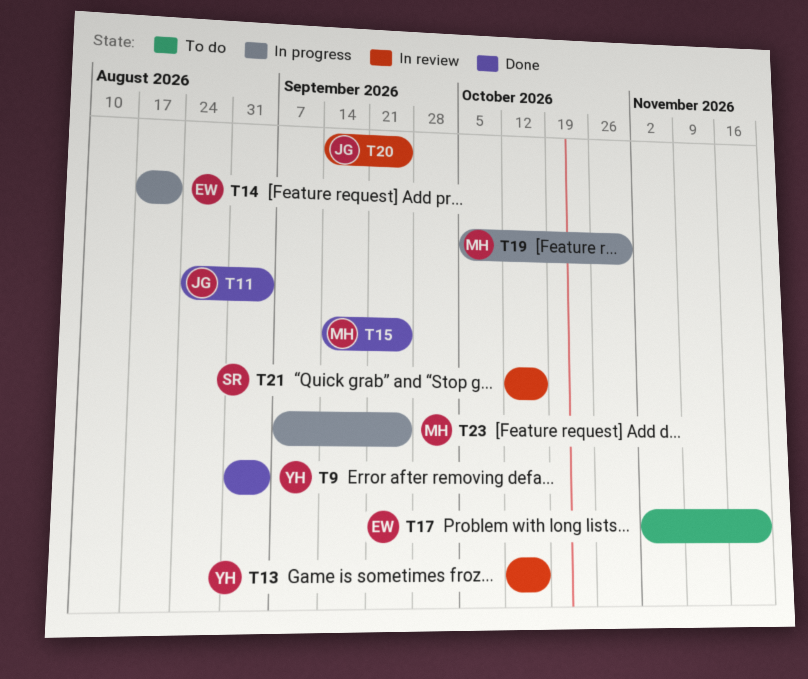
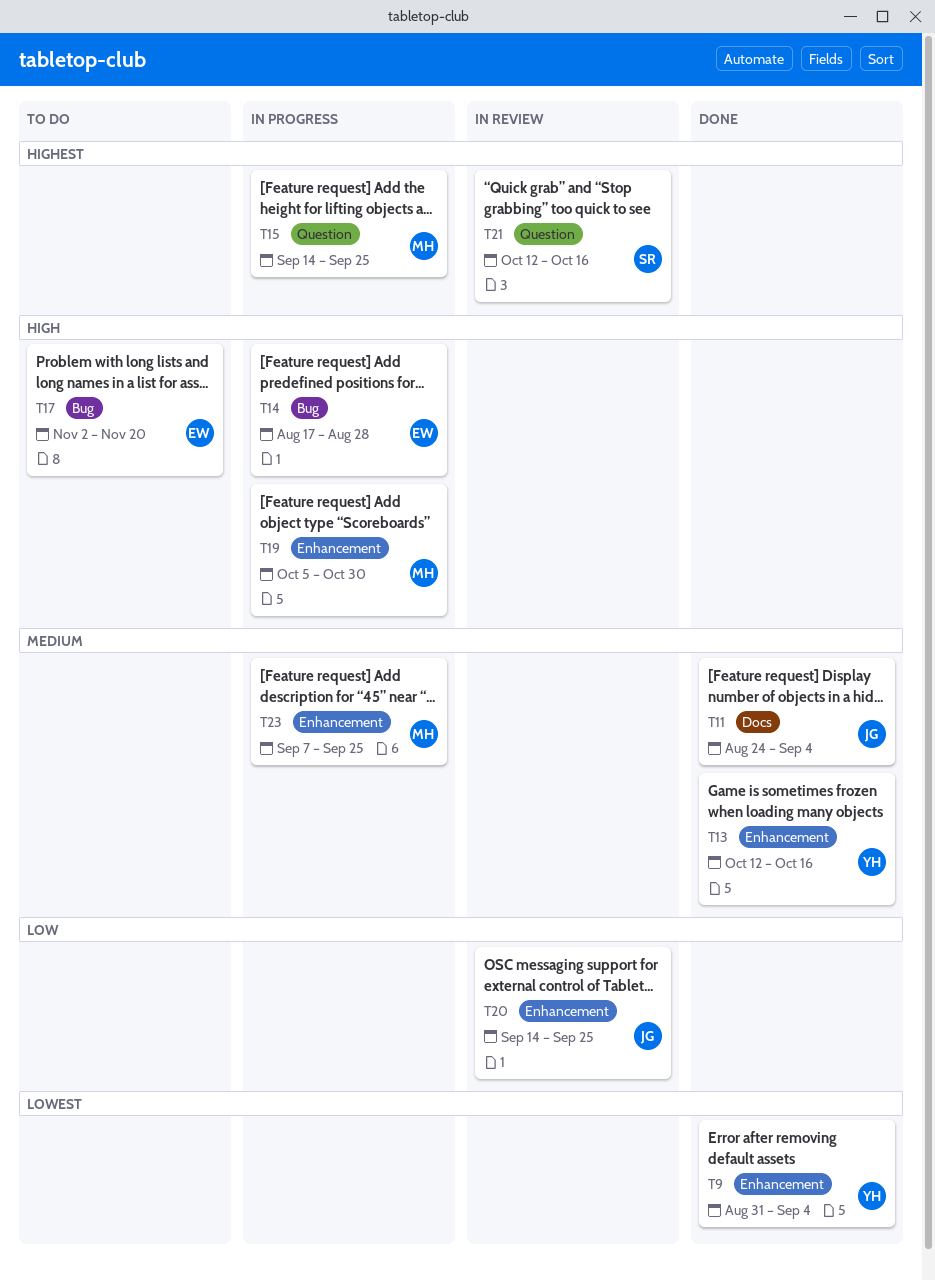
T13, status: In review -> Done
T14, due: Aug 21 -> Aug 28
T15, status: Done -> In progress

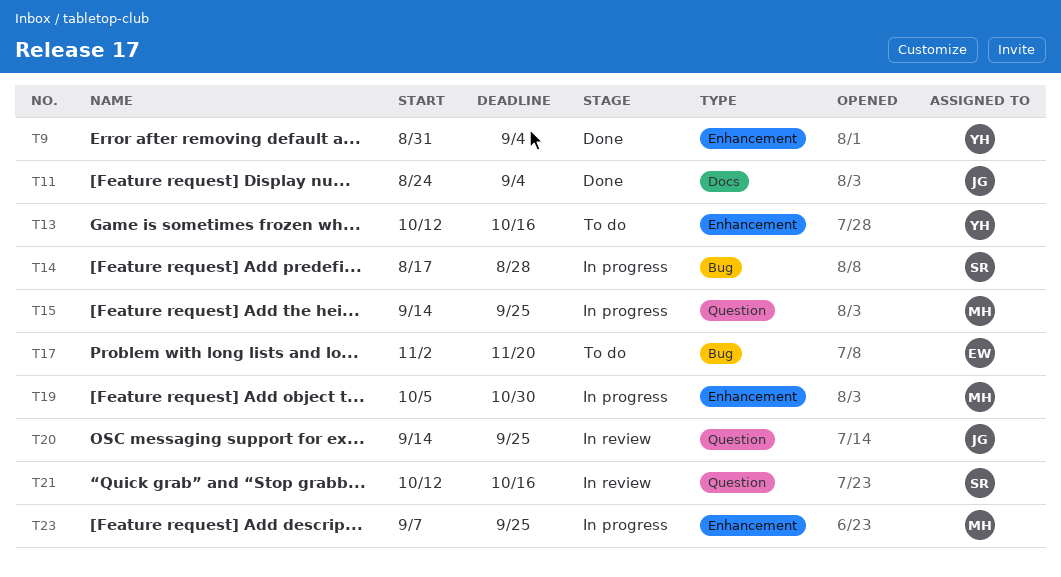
T13, status: Done -> To do
T14, owner: EW -> SR
T20, label: Enhancement -> Question

